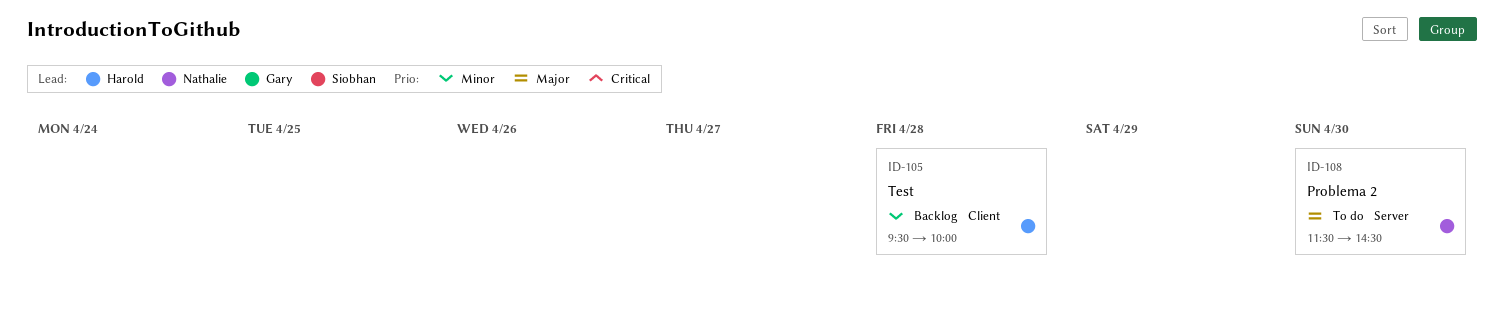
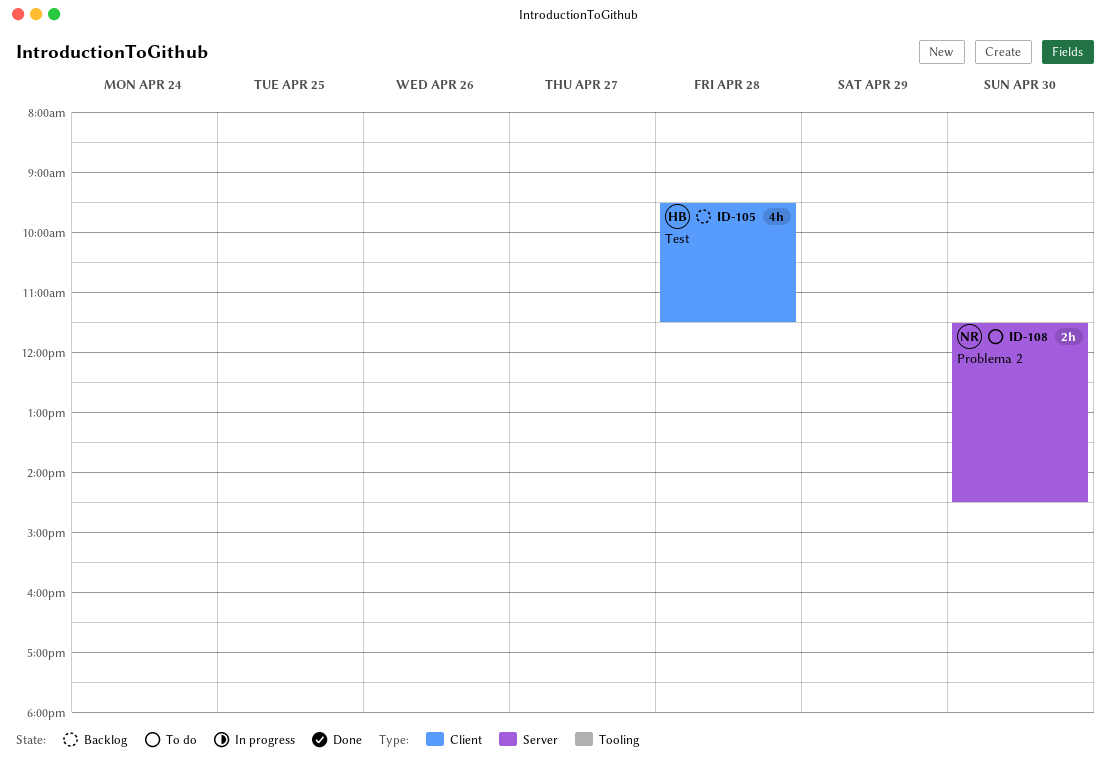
ID-105, ends: 10:00 -> 11:30

